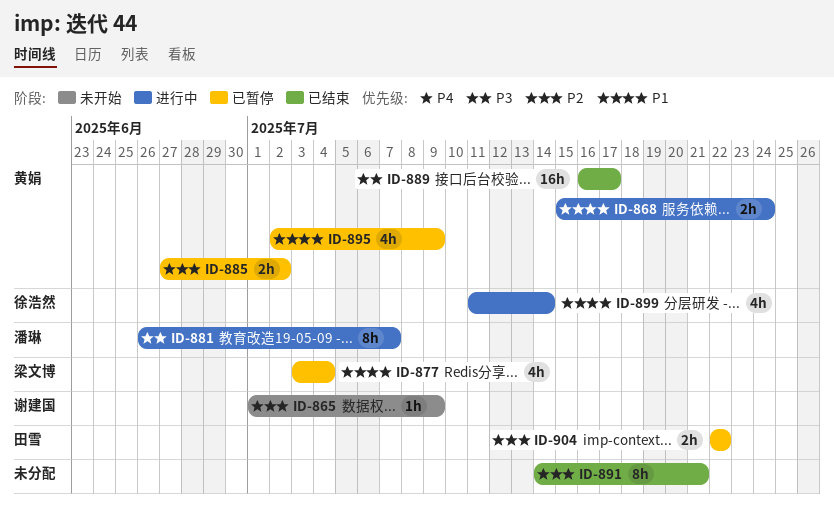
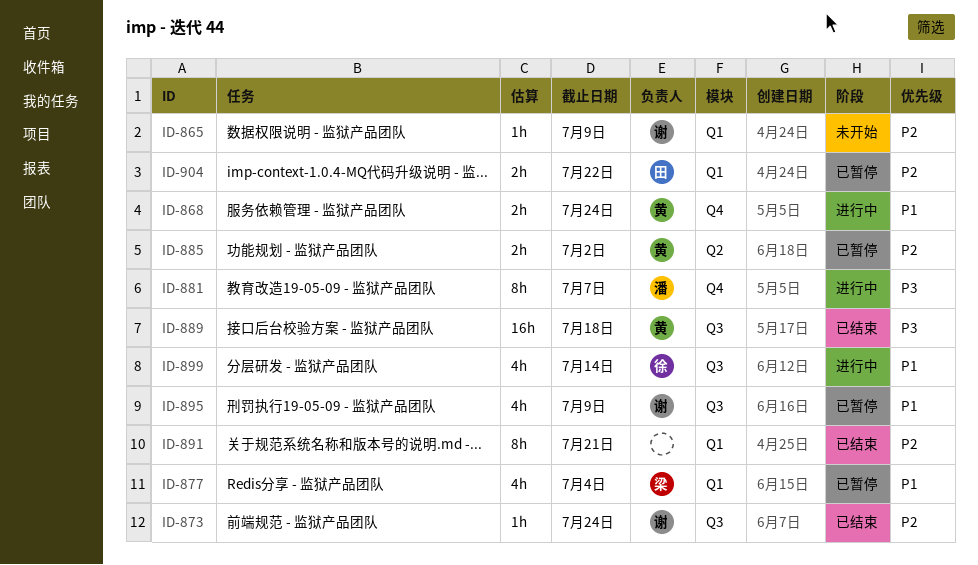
ID-873: none -> present
ID-889, due: Jul 17 -> Jul 18
ID-895, owner: 黄娟 -> 谢建国

